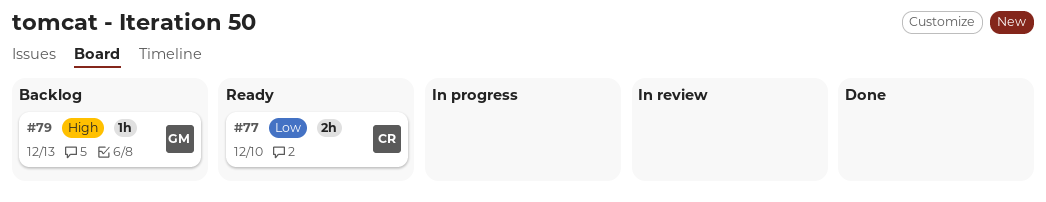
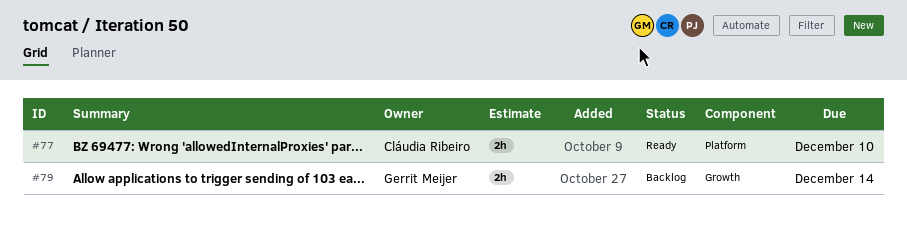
#79, estimate: 1h -> 2h
#79, due: Dec 13 -> Dec 14

